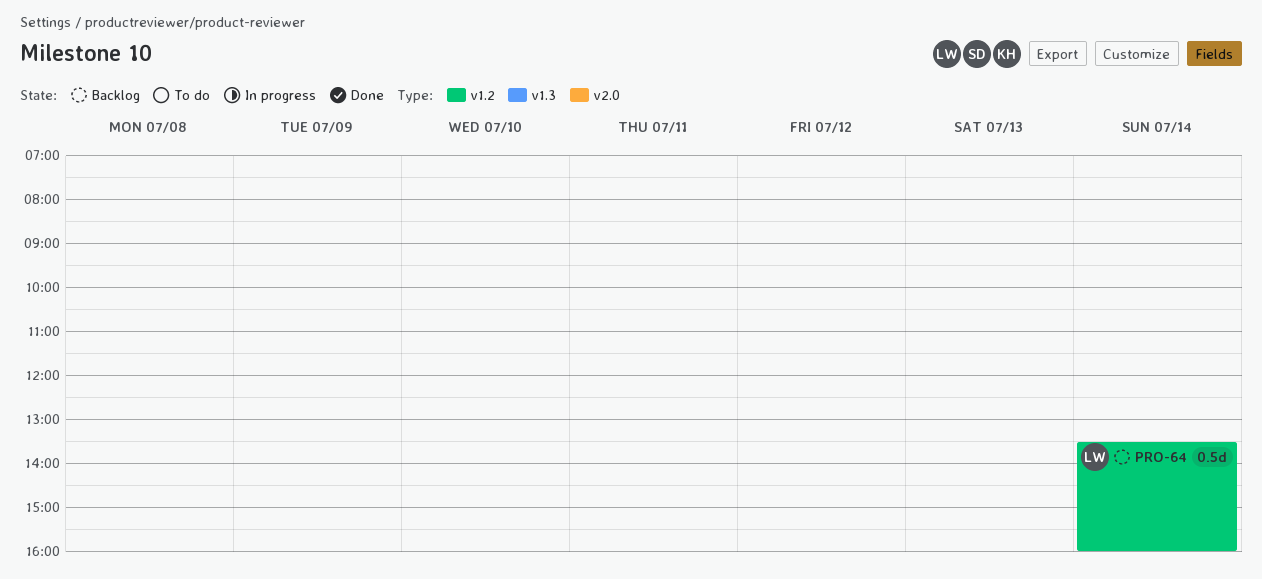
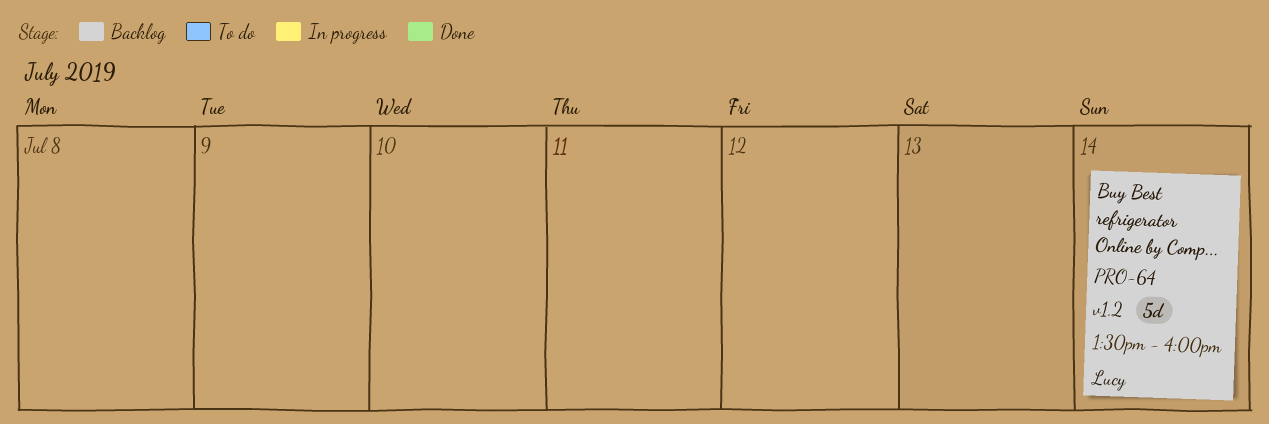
PRO-64, estimate: 0.5d -> 5d

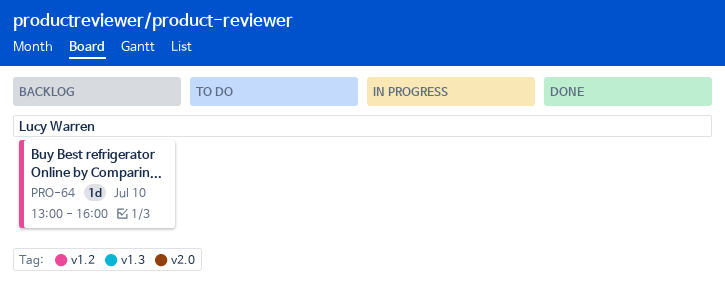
PRO-64, estimate: 5d -> 1d
PRO-64, day: Jul 14 -> Jul 10
PRO-64, begins: 13:30 -> 13:00

